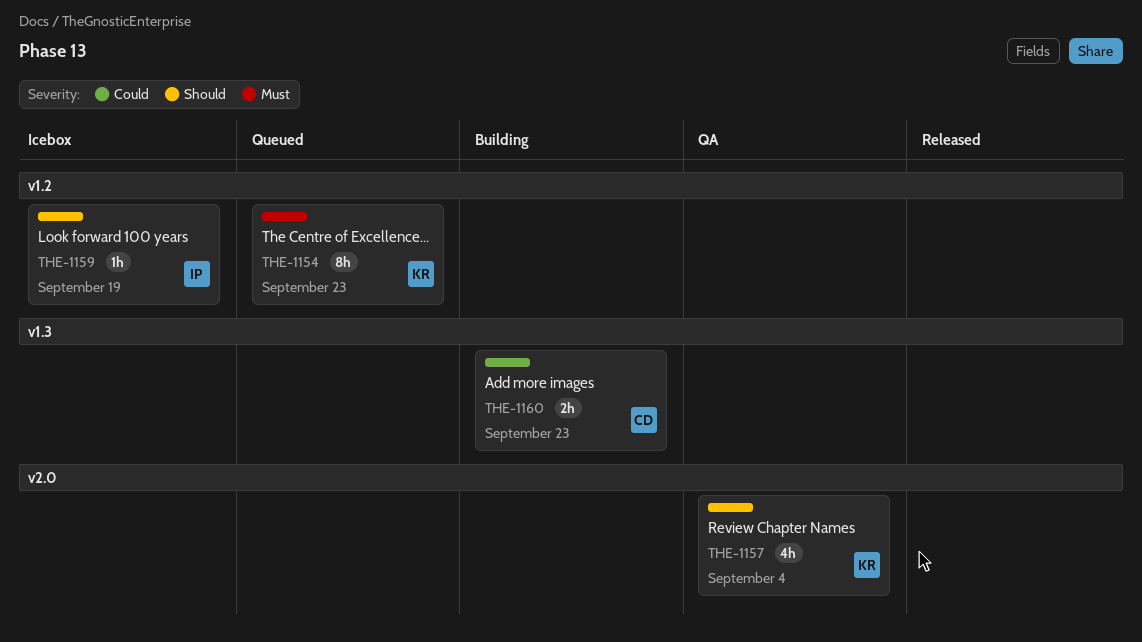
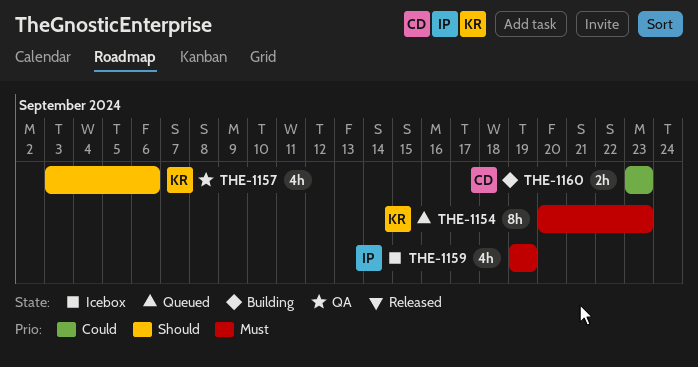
THE-1157, due: Sep 4 -> Sep 6
THE-1159, priority: Should -> Must
THE-1159, estimate: 1h -> 4h

